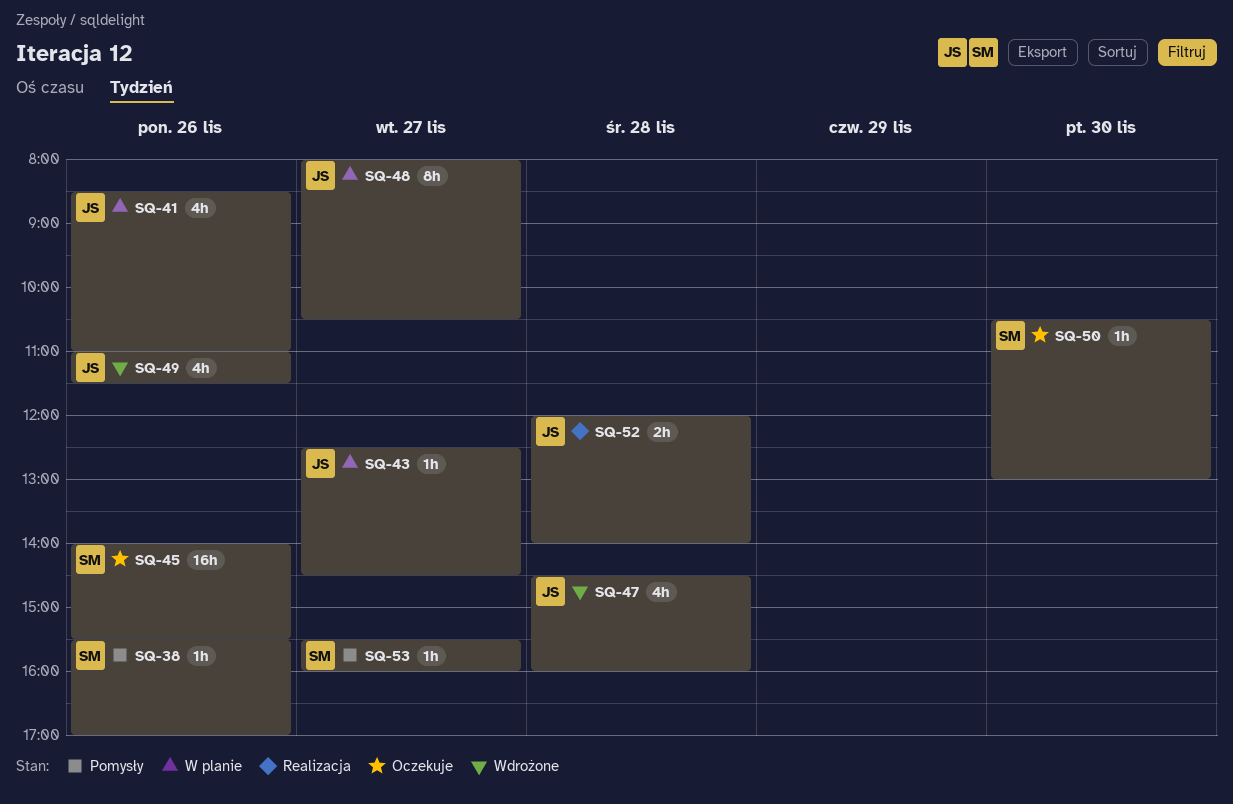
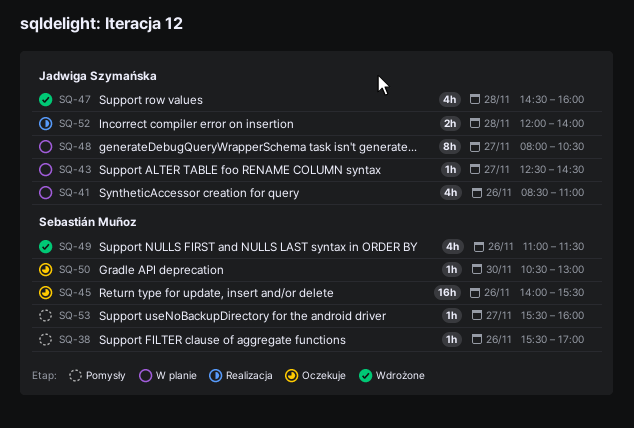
SQ-49, owner: Jadwiga Szymańska -> Sebastián Muñoz

